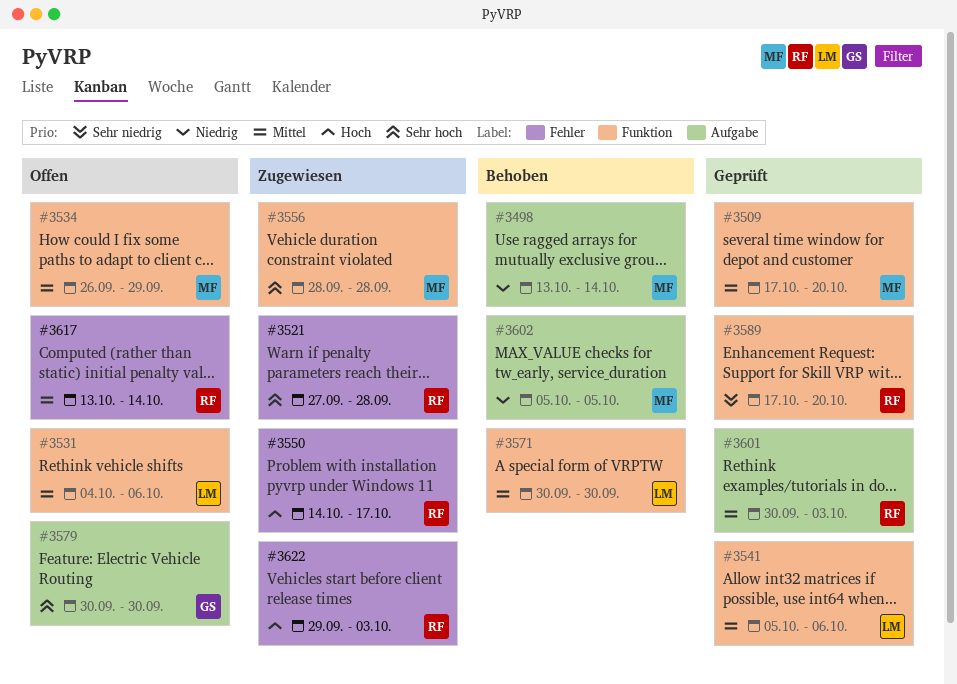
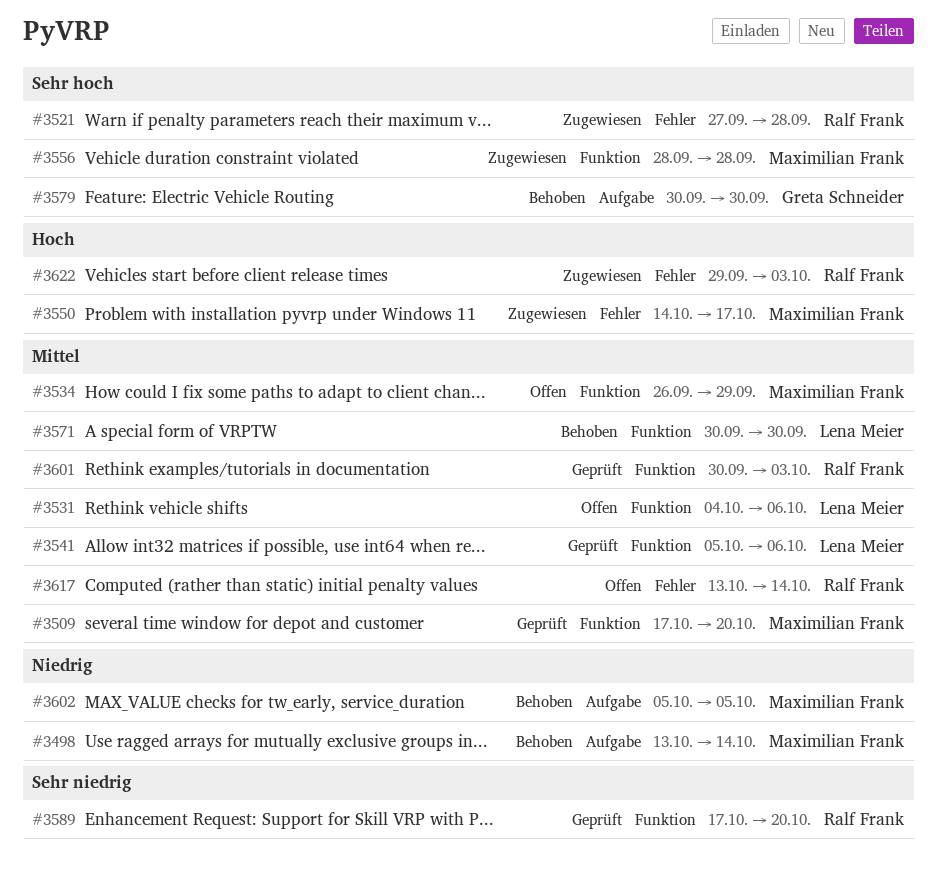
#3550, owner: Ralf Frank -> Maximilian Frank
#3579, status: Offen -> Behoben
#3601, label: Aufgabe -> Funktion

